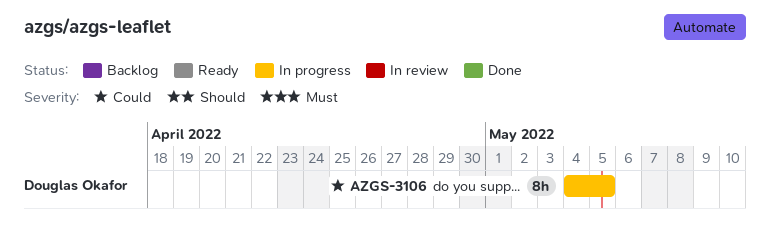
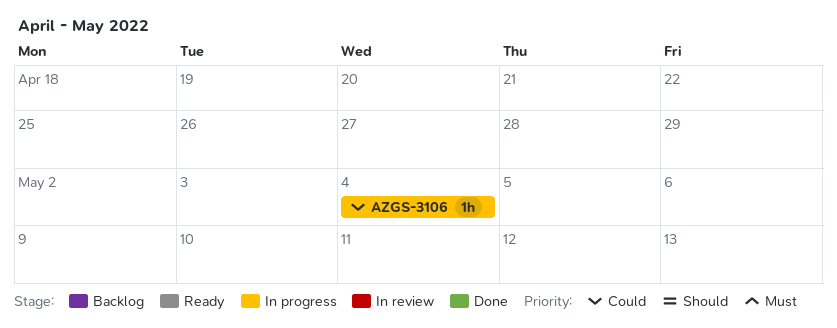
AZGS-3106, estimate: 8h -> 1h
AZGS-3106, due: May 5 -> May 4

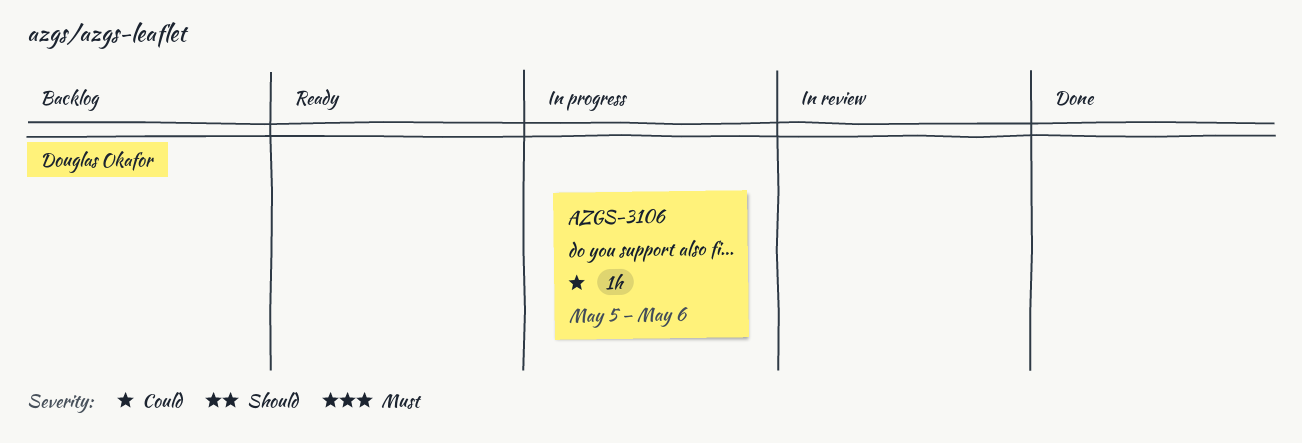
AZGS-3106, start: May 4 -> May 5
AZGS-3106, due: May 4 -> May 6

